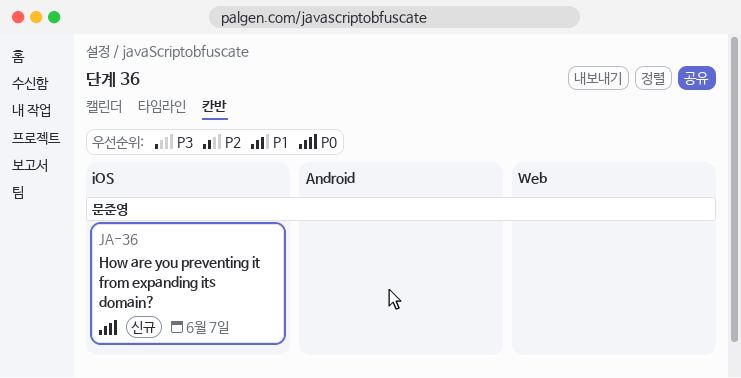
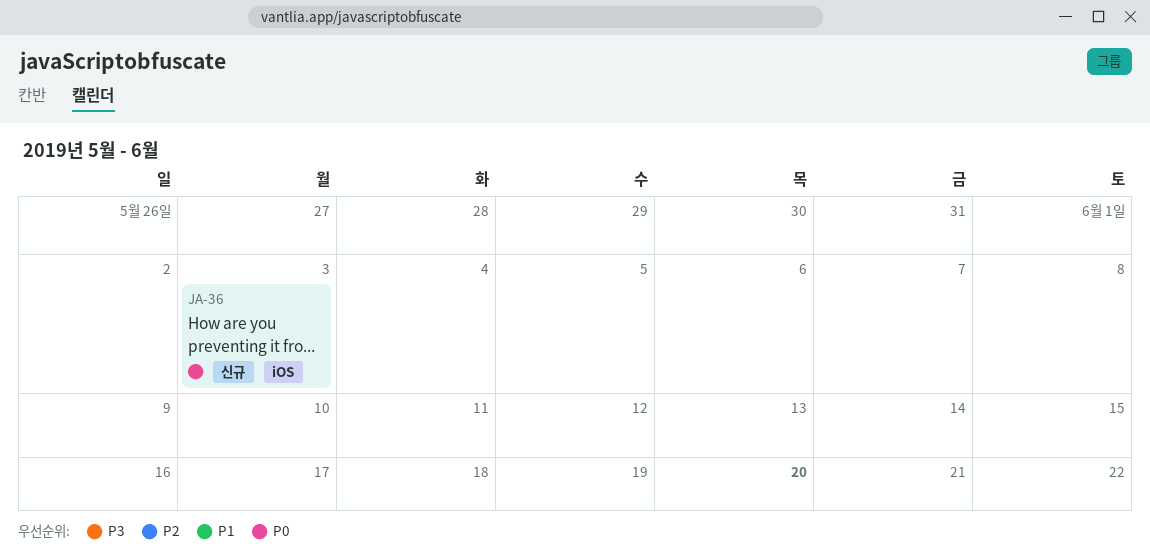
JA-36, due: Jun 7 -> Jun 3

